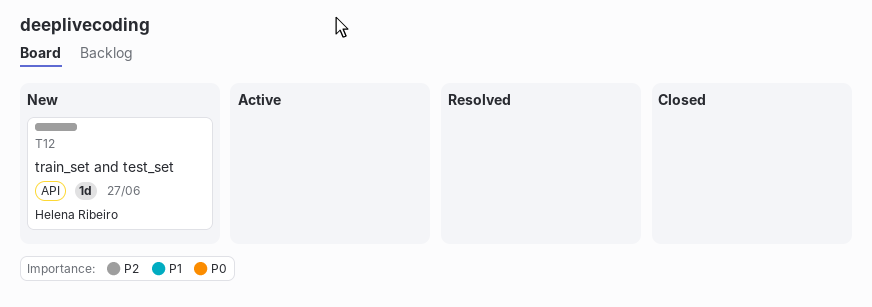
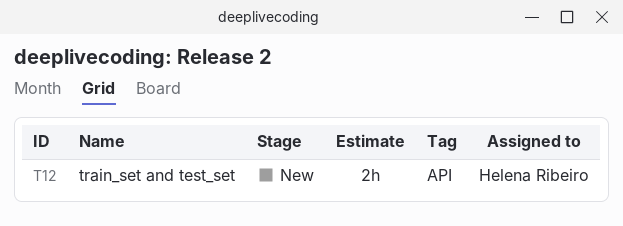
T12, estimate: 1d -> 2h

